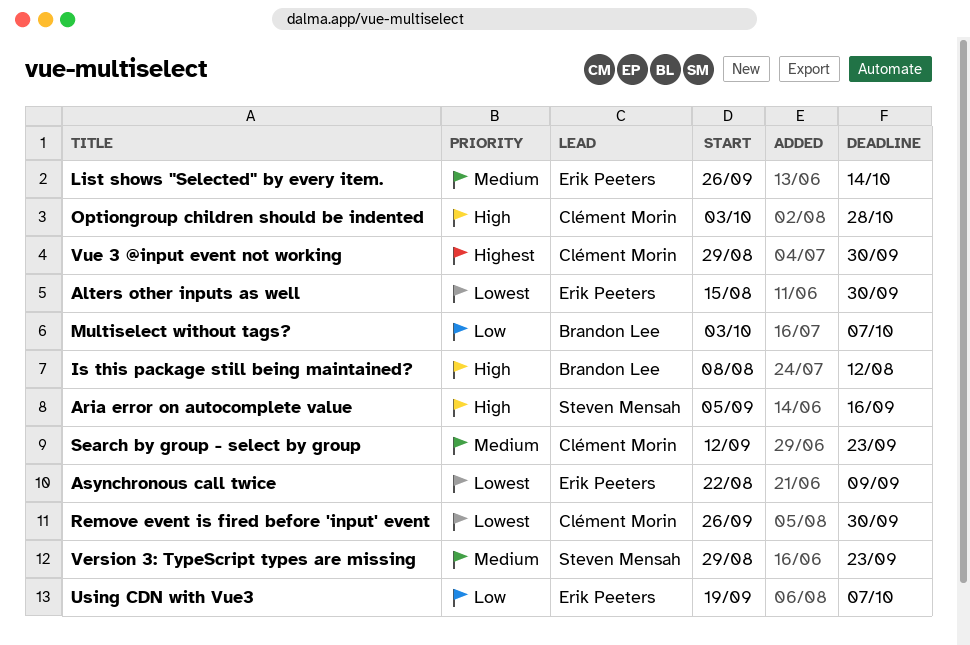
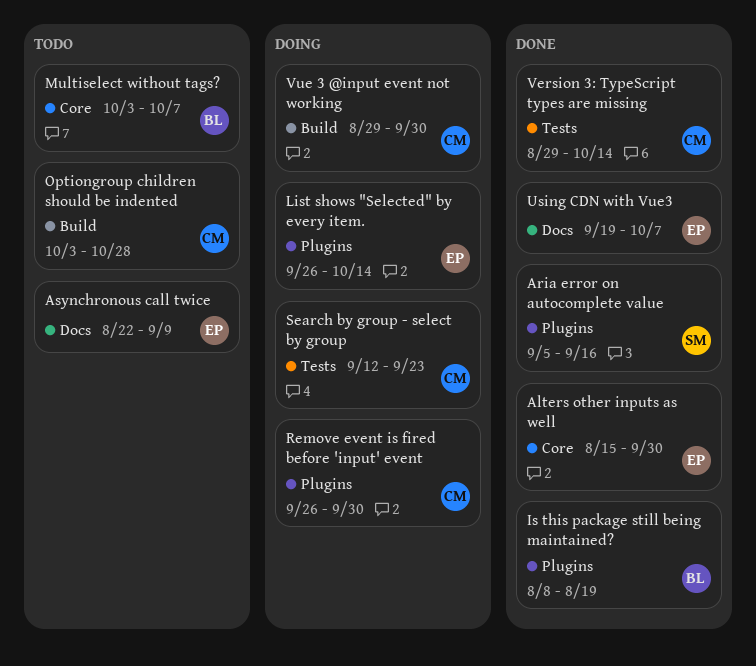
Is this package still being maintained?, due: Aug 12 -> Aug 19
Version 3: TypeScript types are missing, owner: Steven Mensah -> Clément Morin
Version 3: TypeScript types are missing, due: Sep 23 -> Oct 14

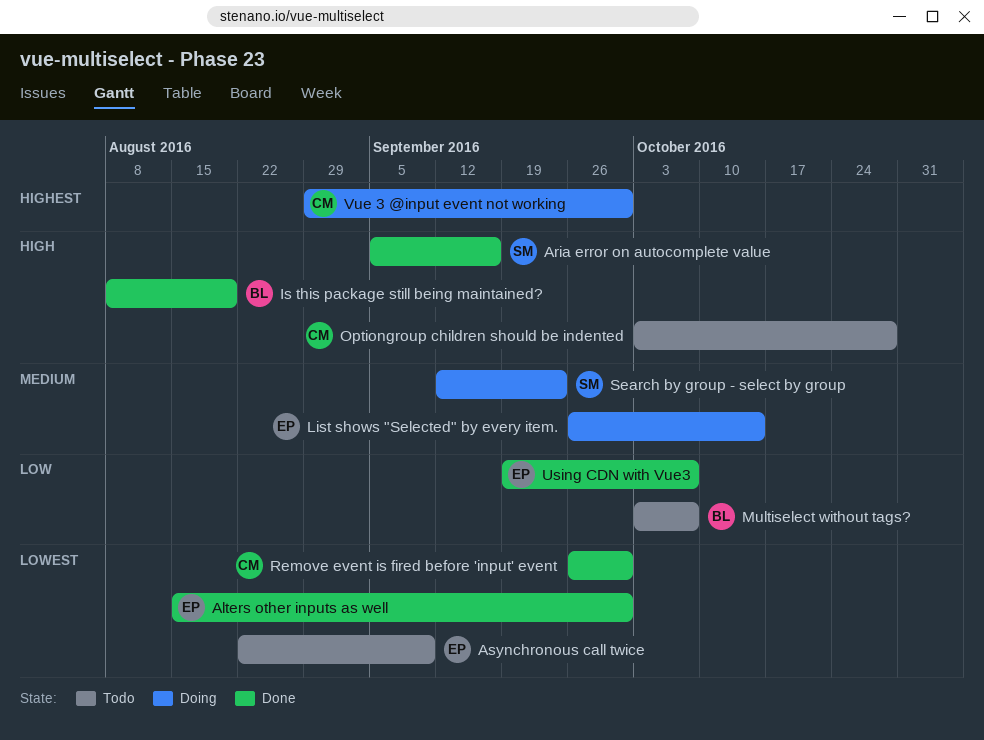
Remove event is fired before 'input' event, status: Doing -> Done
Search by group - select by group, owner: CM -> SM
Version 3: TypeScript types are missing: present -> none

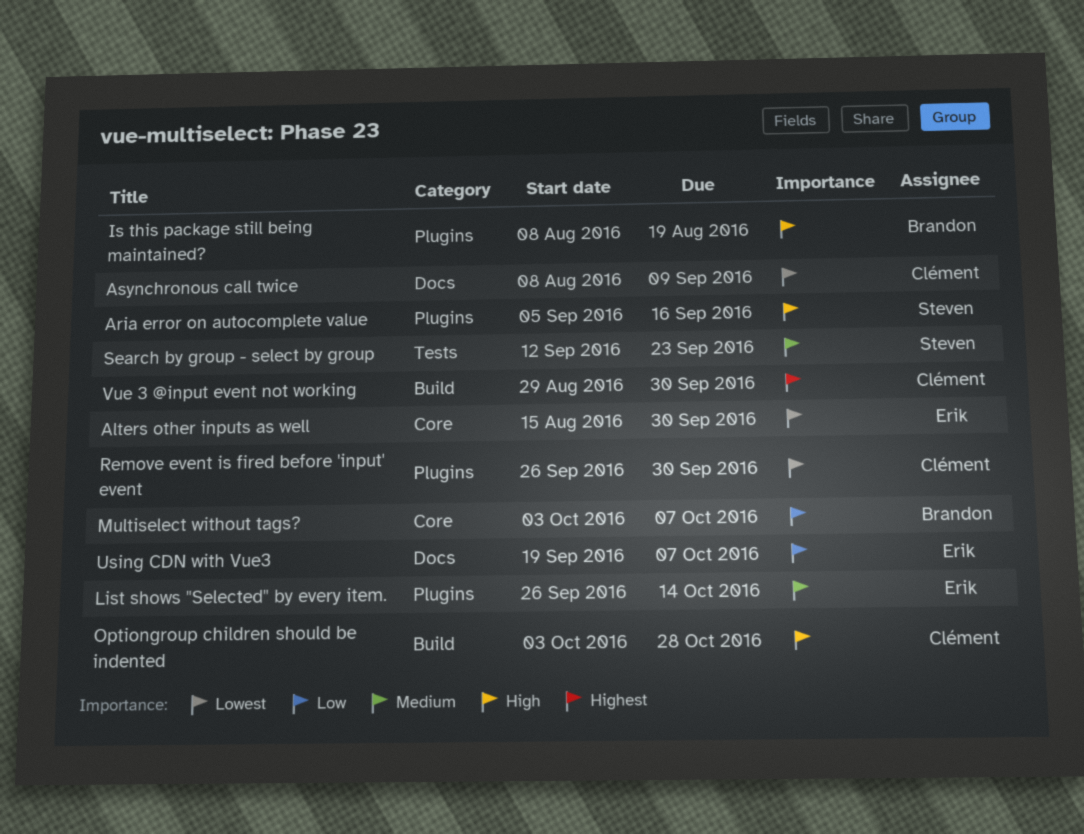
Asynchronous call twice, owner: Erik -> Clément
Asynchronous call twice, start: Aug 22 -> Aug 8

